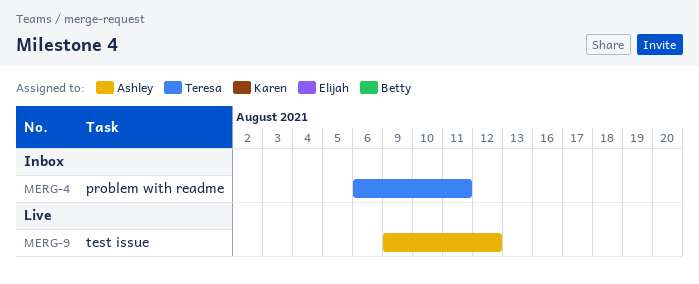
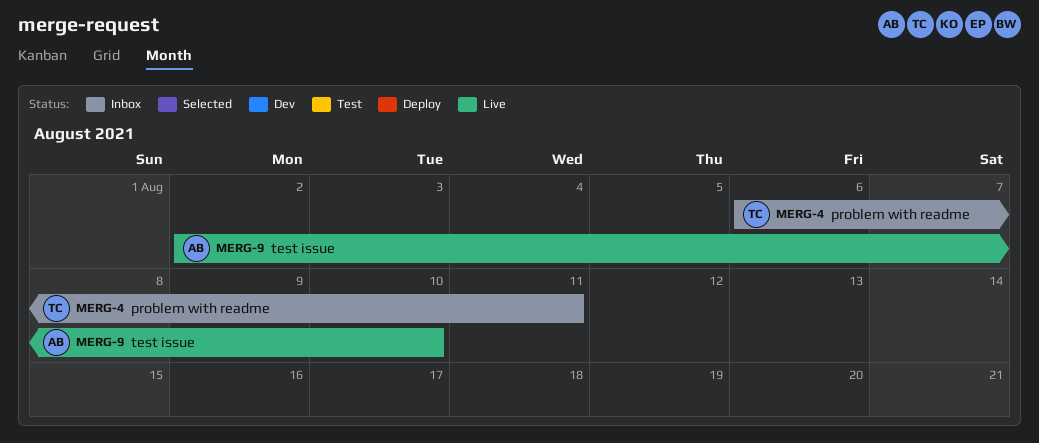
MERG-9, start: Aug 9 -> Aug 2
MERG-9, due: Aug 12 -> Aug 10

